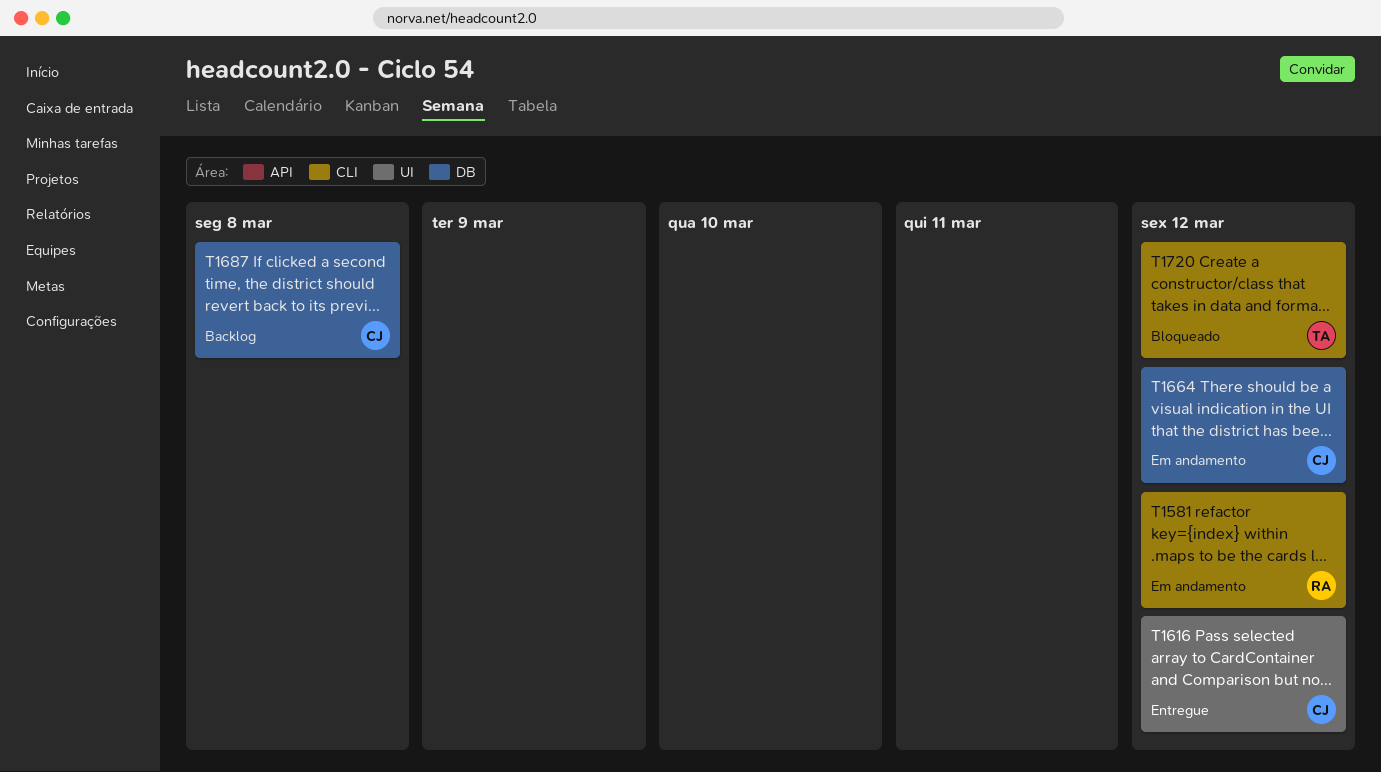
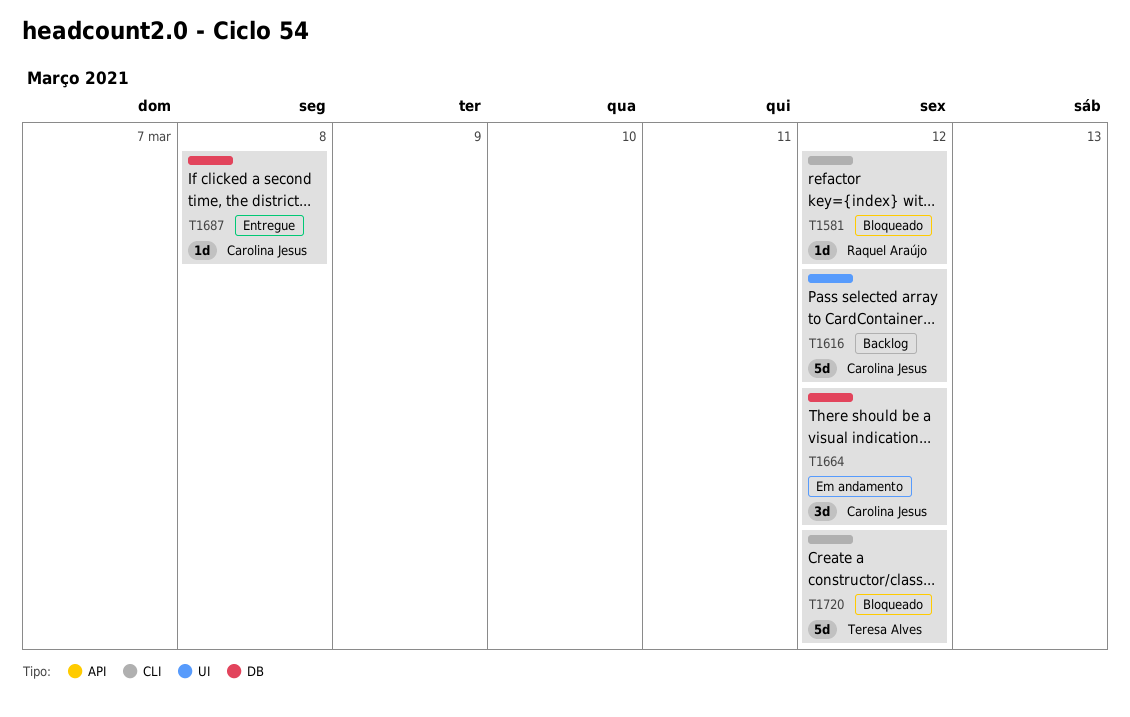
T1581, status: Em andamento -> Bloqueado
T1616, status: Entregue -> Backlog
T1687, status: Backlog -> Entregue

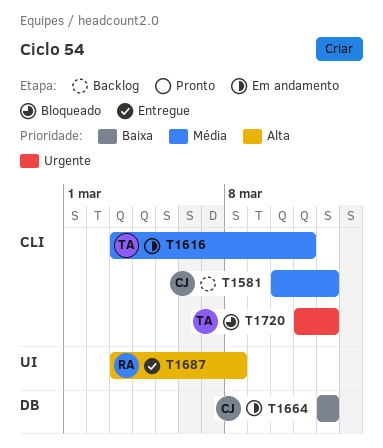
T1581, status: Bloqueado -> Backlog
T1581, owner: Raquel Araújo -> Carolina Jesus
T1616, status: Backlog -> Em andamento
T1616, owner: Carolina Jesus -> Teresa Alves
T1616, label: UI -> CLI
T1616, due: Mar 12 -> Mar 11
T1687, owner: Carolina Jesus -> Raquel Araújo
T1687, label: DB -> UI

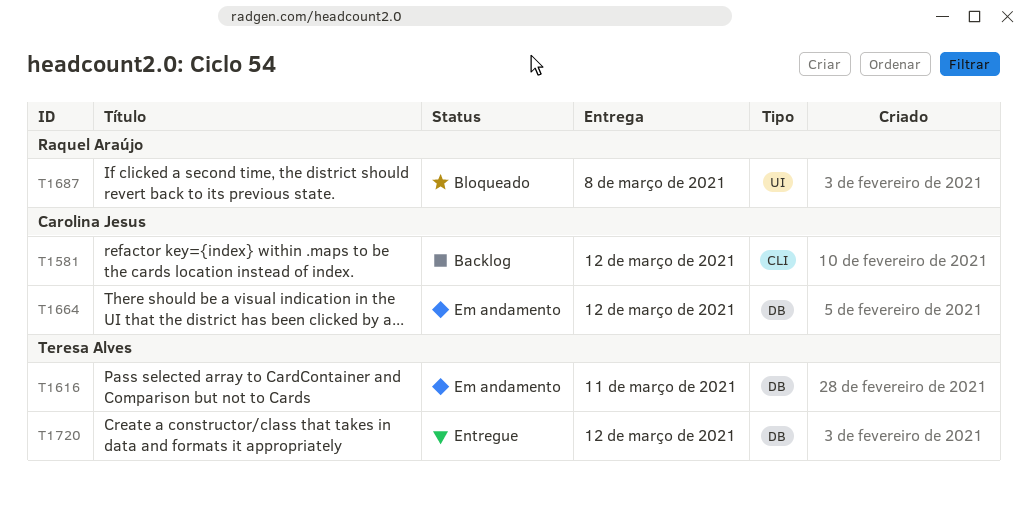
T1616, label: CLI -> DB
T1687, status: Entregue -> Bloqueado
T1720, status: Bloqueado -> Entregue
T1720, label: CLI -> DB

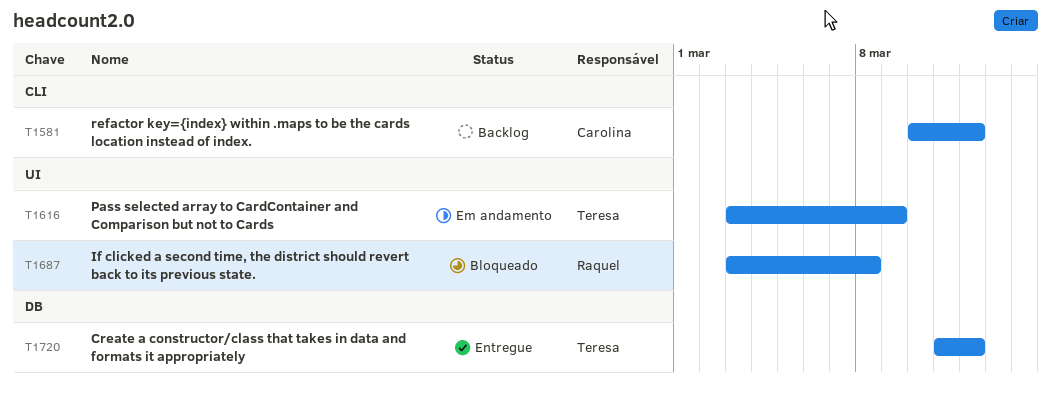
T1616, label: DB -> UI
T1616, due: Mar 11 -> Mar 9
T1664: present -> none

